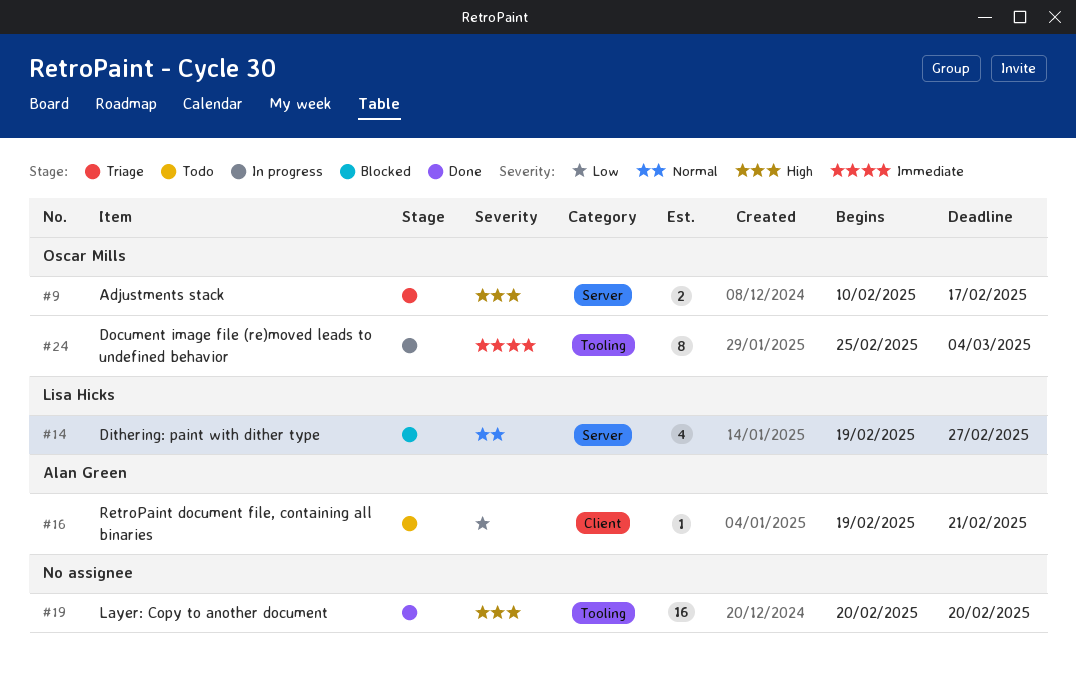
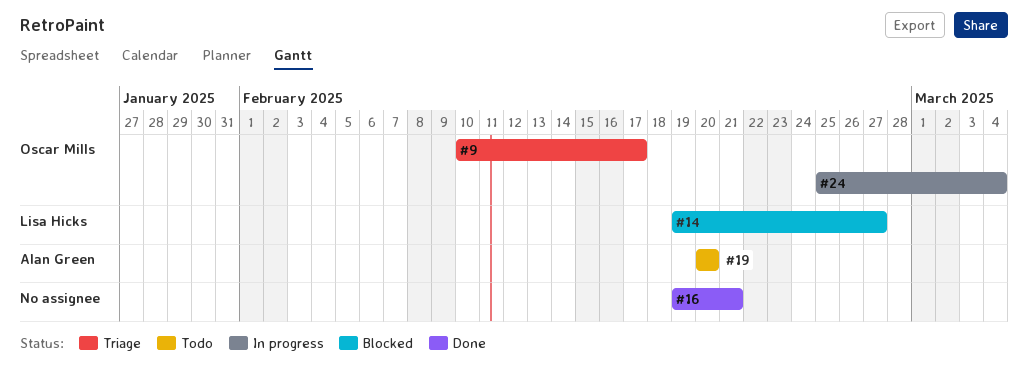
#16, status: Todo -> Done
#16, owner: Alan Green -> none
#19, status: Done -> Todo
#19, owner: none -> Alan Green

